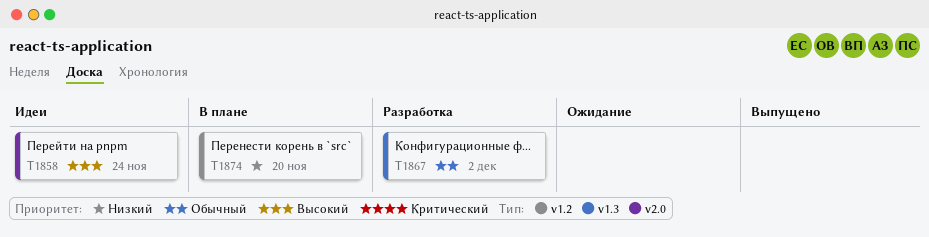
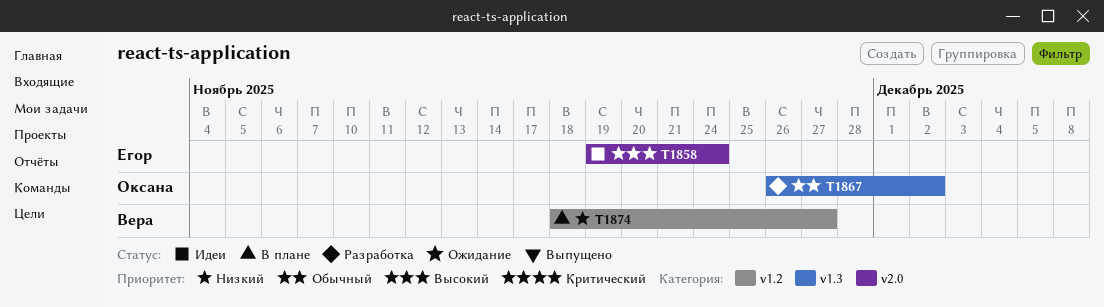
T1874, due: Nov 20 -> Nov 27

